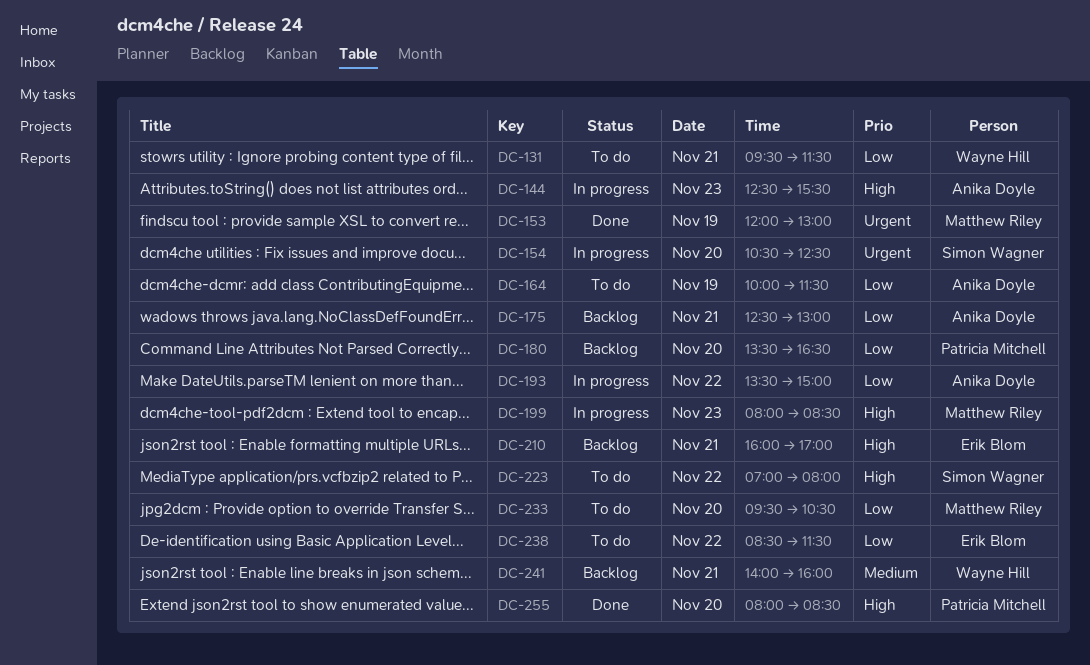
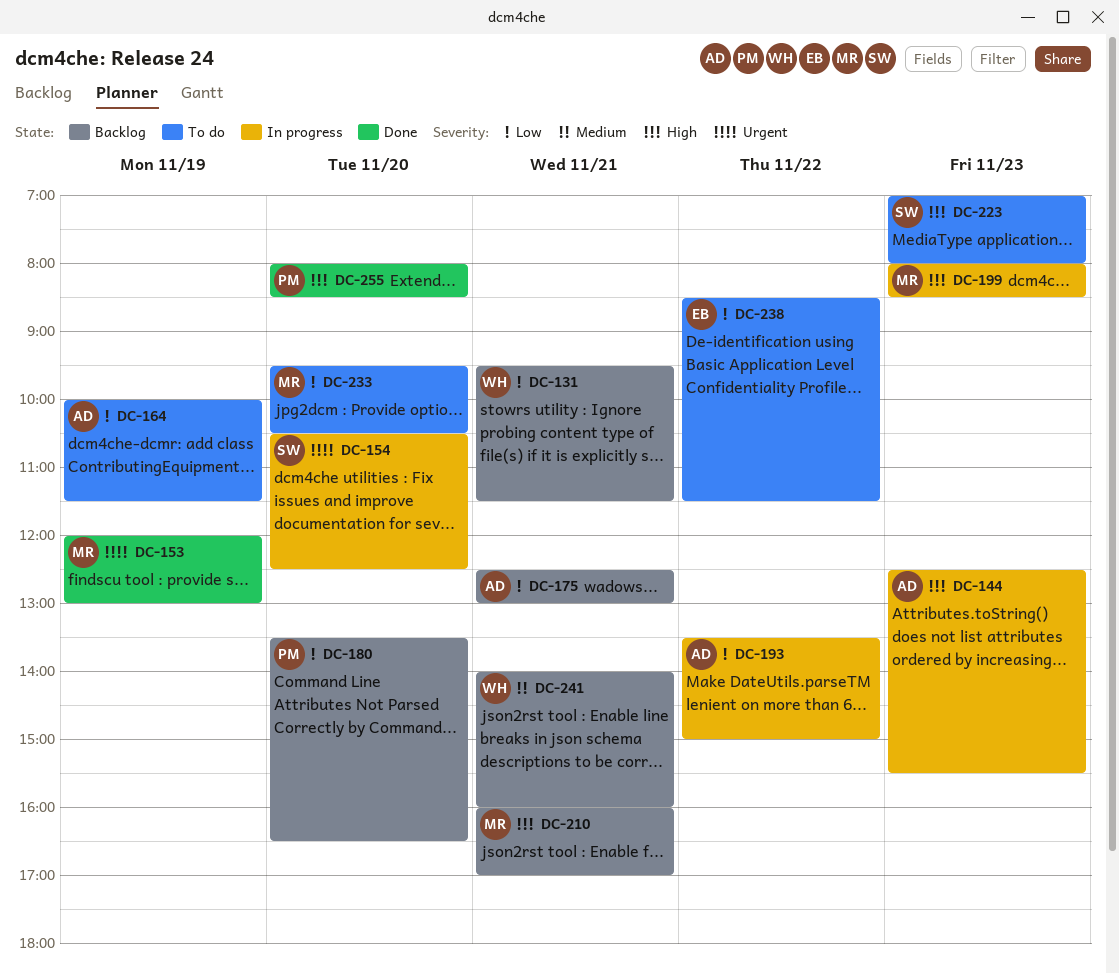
DC-131, status: To do -> Backlog
DC-210, owner: Erik Blom -> Matthew Riley
DC-223, day: Nov 22 -> Nov 23

